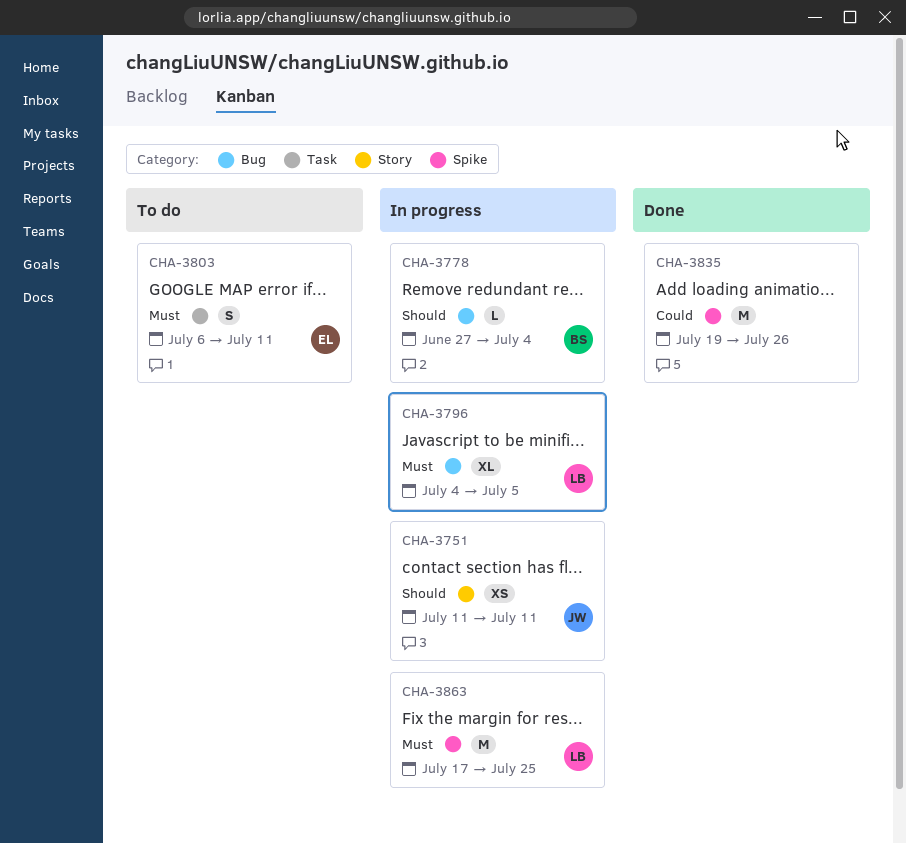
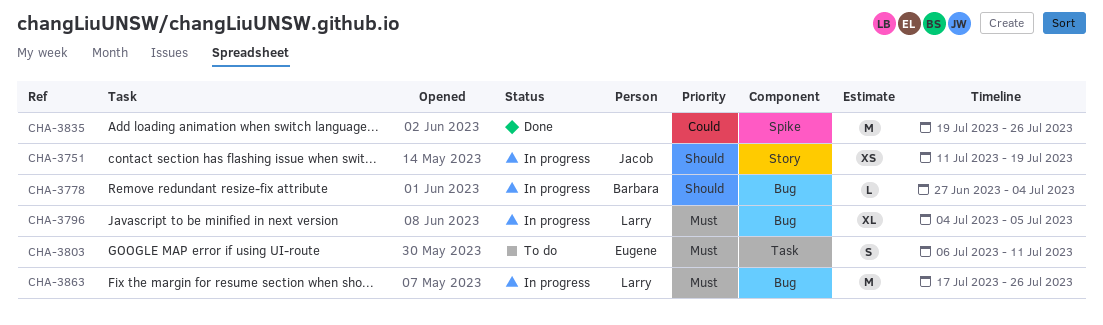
CHA-3751, due: Jul 11 -> Jul 19
CHA-3863, label: Spike -> Bug
CHA-3863, due: Jul 25 -> Jul 26

